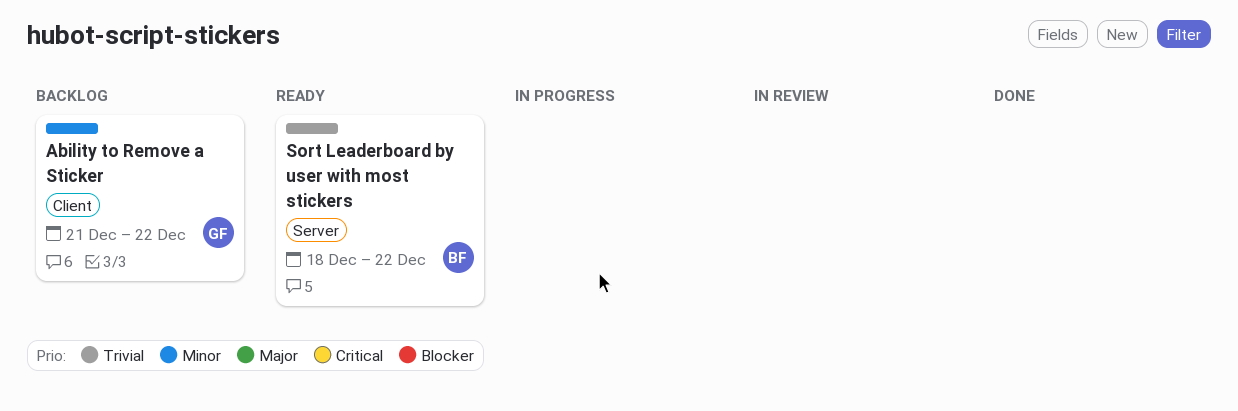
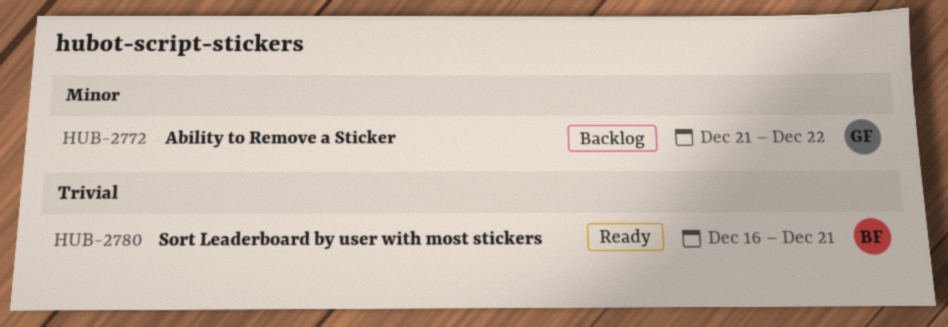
Sort Leaderboard by user with most stickers, start: Dec 18 -> Dec 16
Sort Leaderboard by user with most stickers, due: Dec 22 -> Dec 21

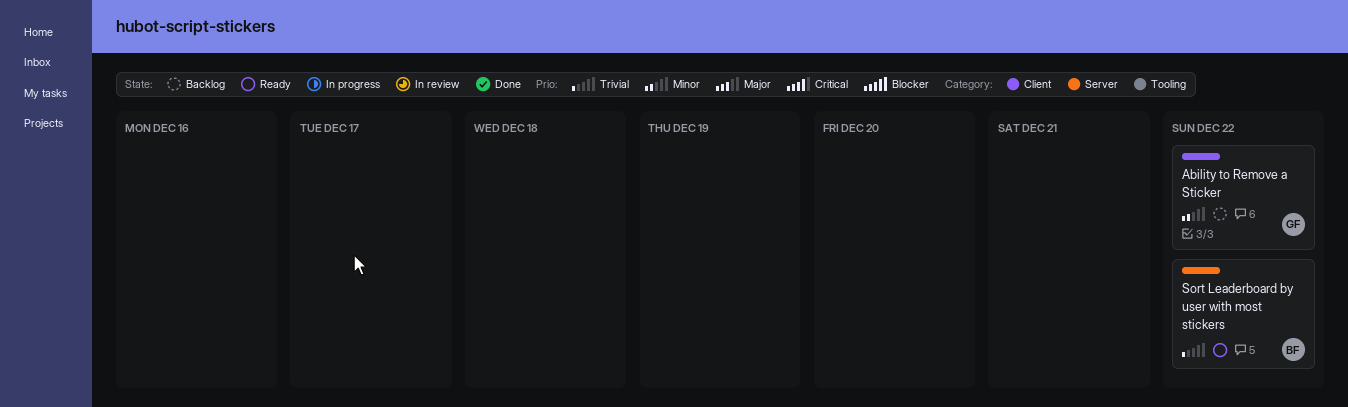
Sort Leaderboard by user with most stickers, due: Dec 21 -> Dec 22

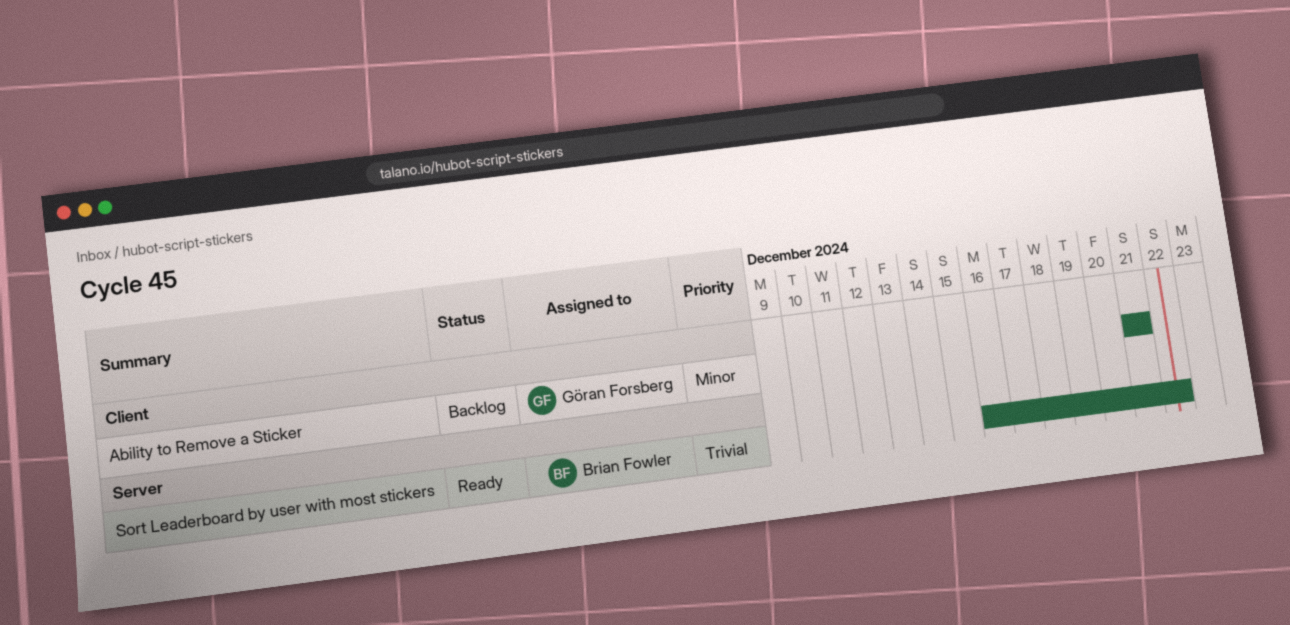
Ability to Remove a Sticker, due: Dec 22 -> Dec 21

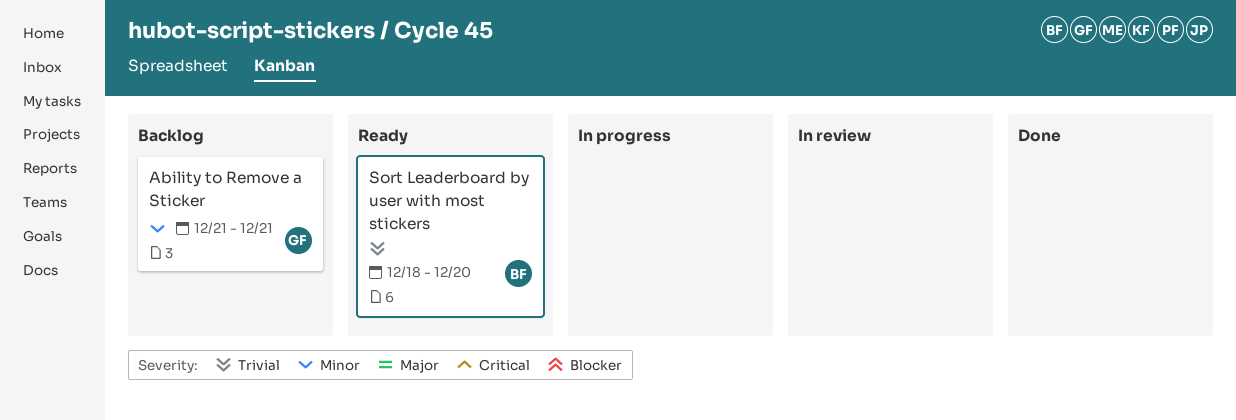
Sort Leaderboard by user with most stickers, start: Dec 16 -> Dec 18
Sort Leaderboard by user with most stickers, due: Dec 22 -> Dec 20

